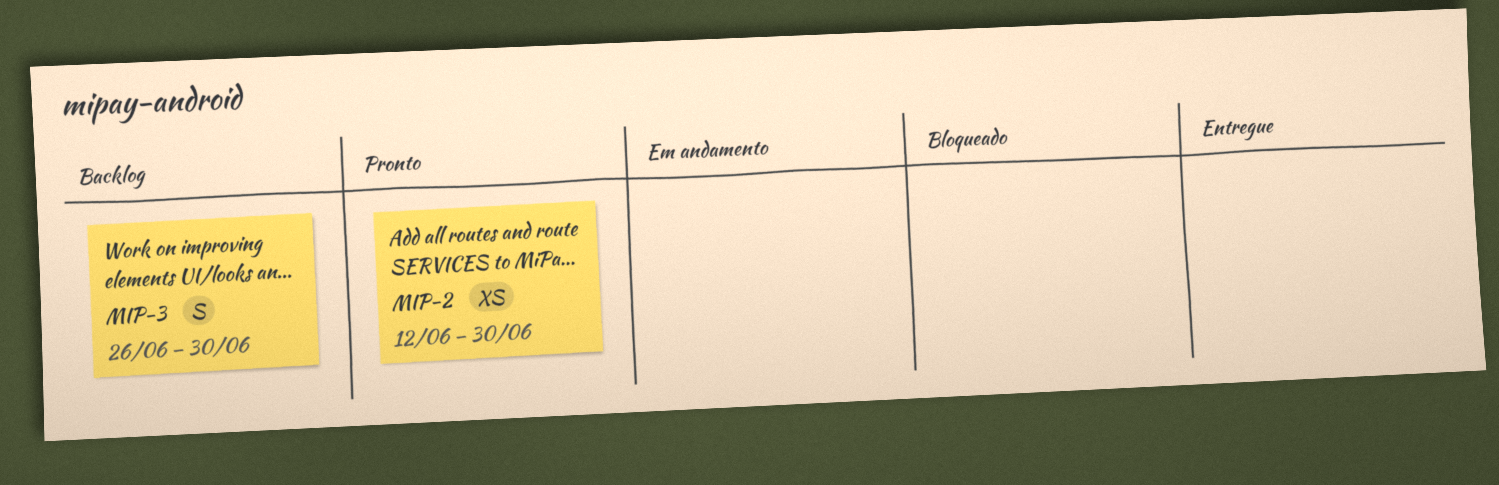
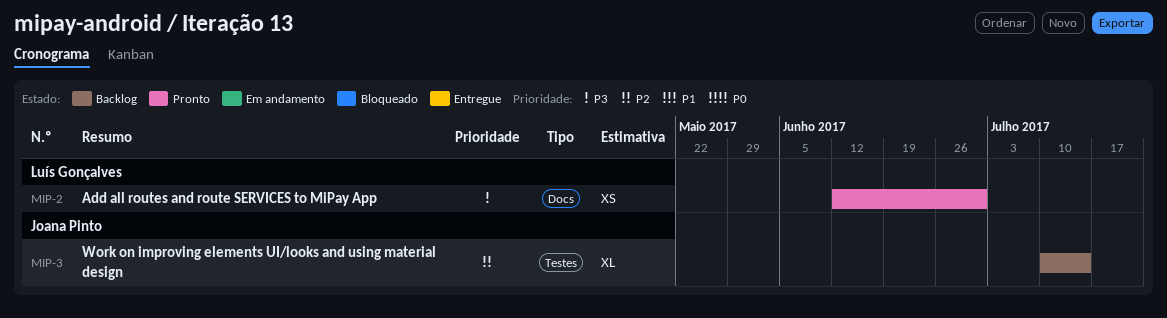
MIP-3, estimate: S -> XL
MIP-3, start: Jun 26 -> Jul 10
MIP-3, due: Jun 30 -> Jul 14

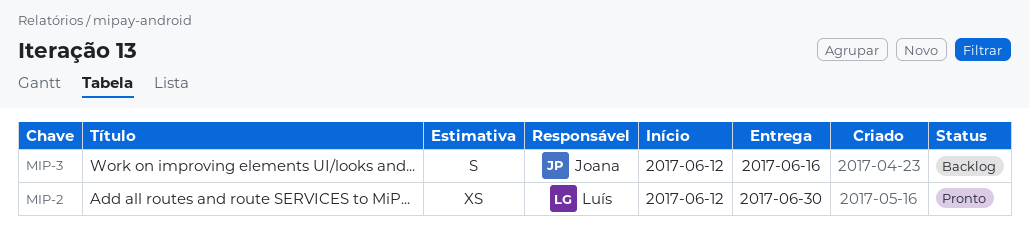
MIP-3, estimate: XL -> S
MIP-3, start: Jul 10 -> Jun 12
MIP-3, due: Jul 14 -> Jun 16

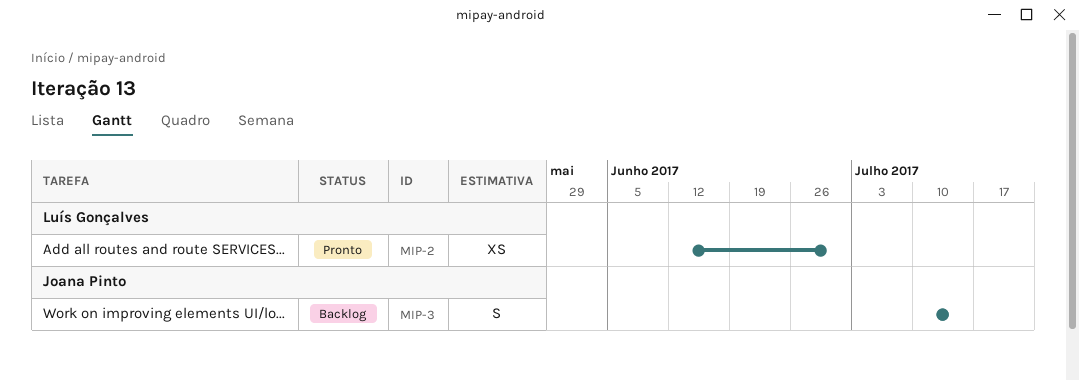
MIP-3, start: Jun 12 -> Jul 10
MIP-3, due: Jun 16 -> Jul 14

